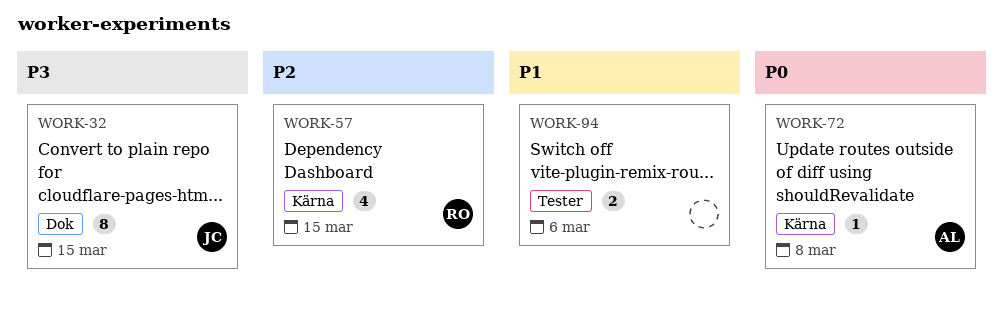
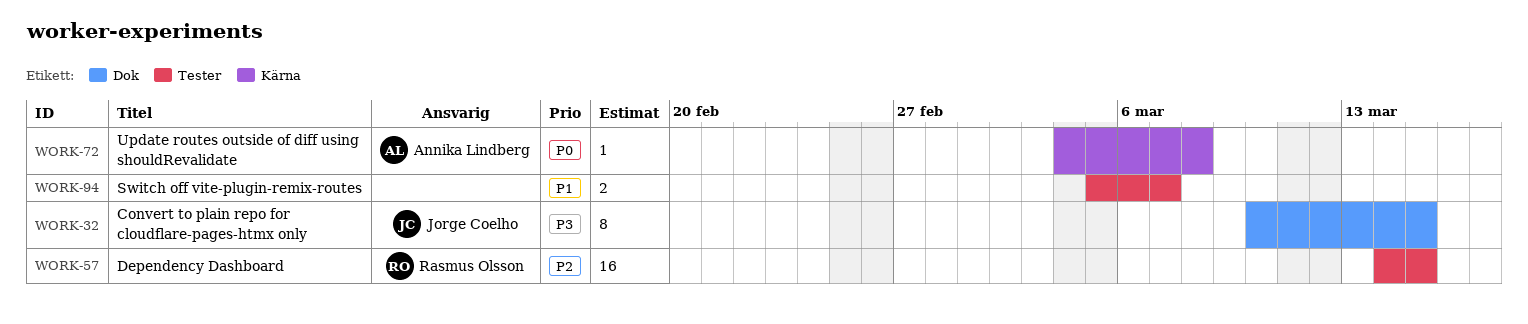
WORK-57, label: Kärna -> Tester
WORK-57, estimate: 4 -> 16
WORK-94, due: Mar 6 -> Mar 7

